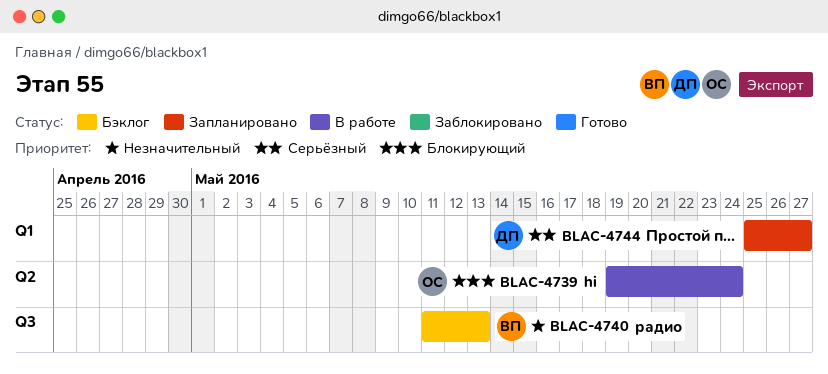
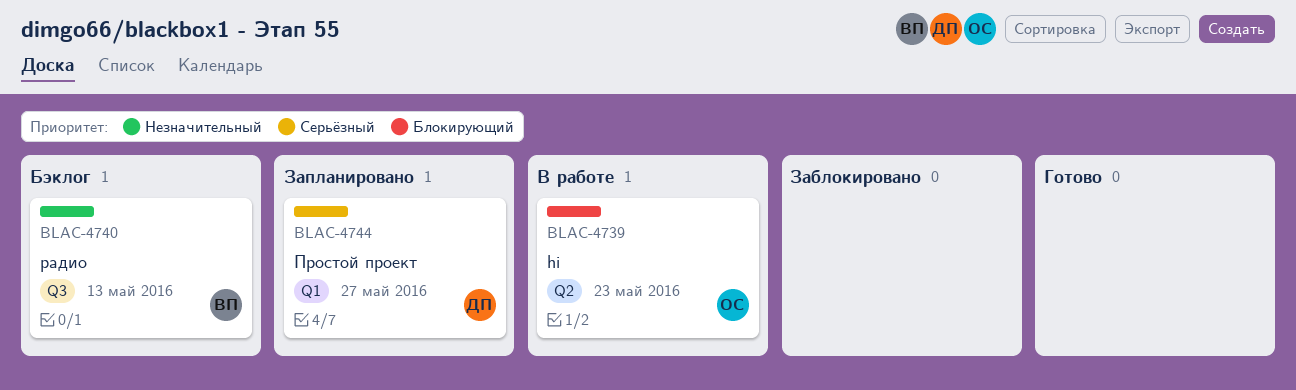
BLAC-4739, due: May 24 -> May 23

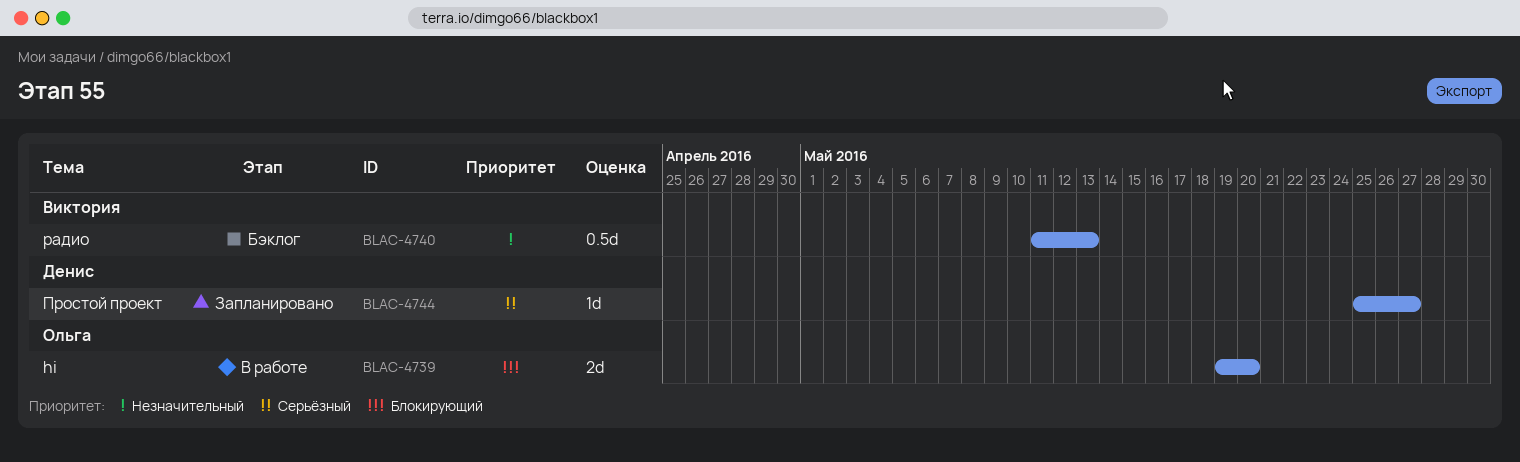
BLAC-4739, due: May 23 -> May 20

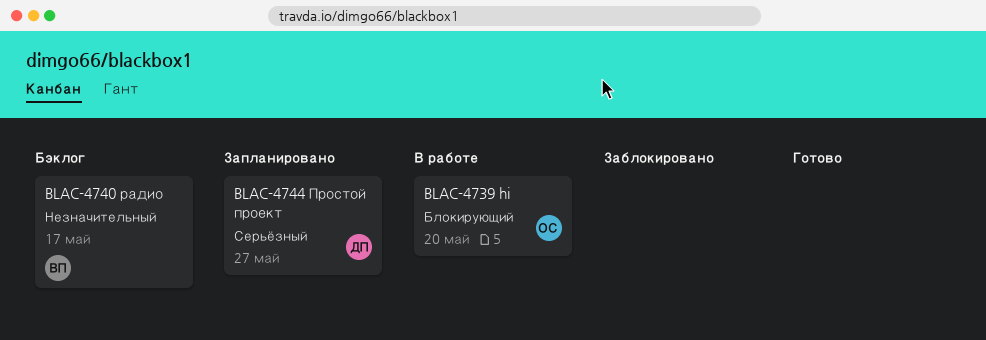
BLAC-4740, due: May 13 -> May 17

